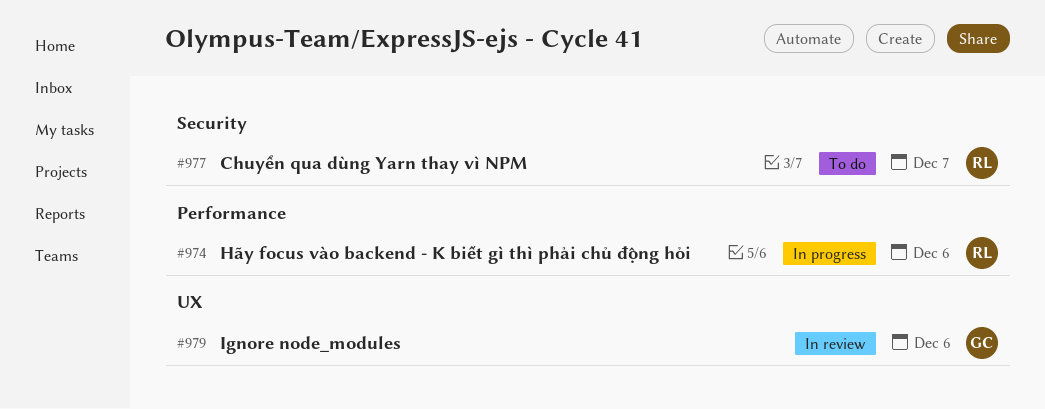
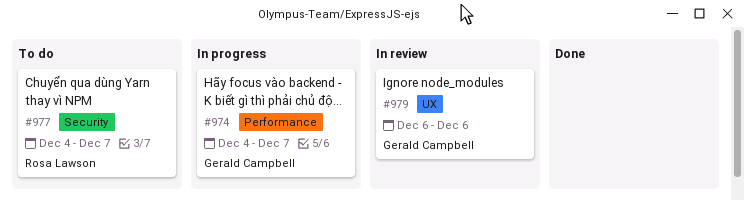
#974, owner: Rosa Lawson -> Gerald Campbell
#974, due: Dec 6 -> Dec 7

